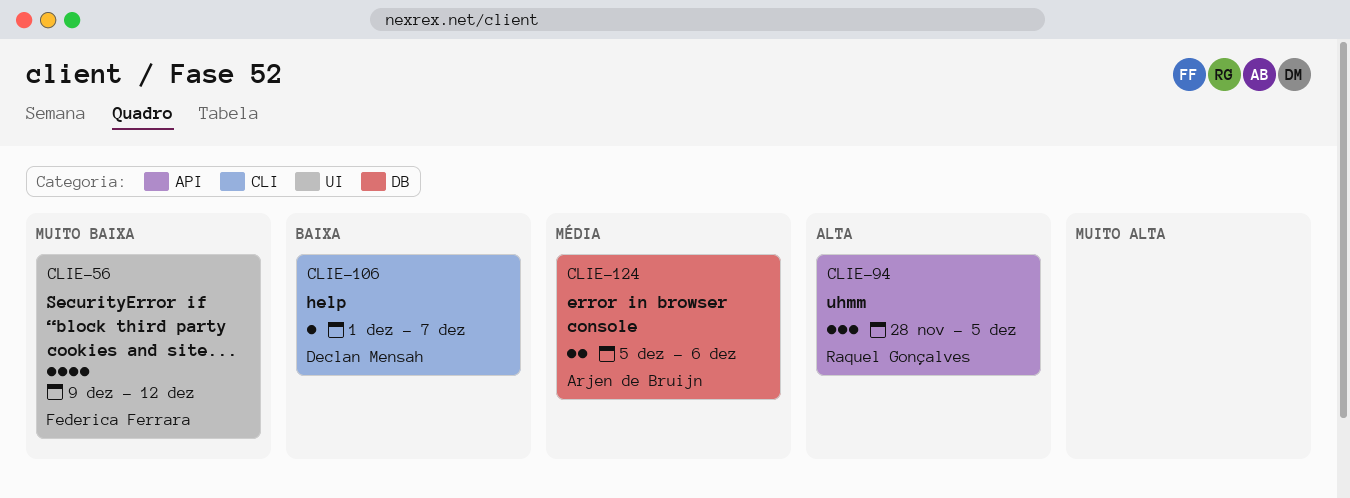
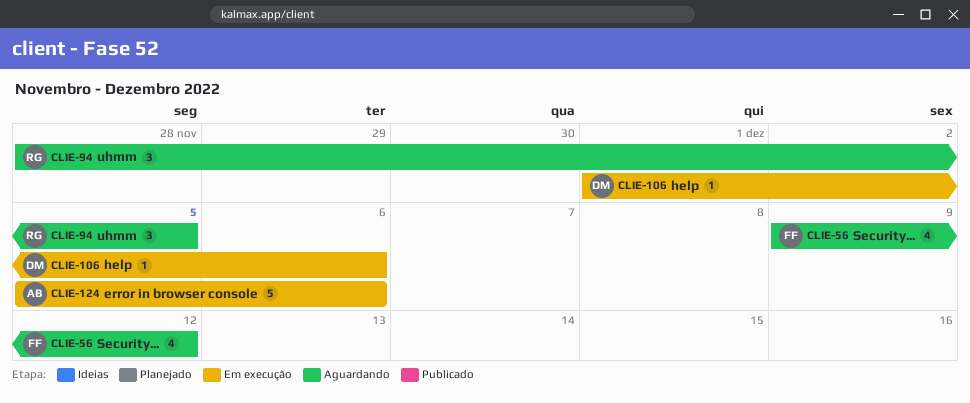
CLIE-106, due: Dec 7 -> Dec 6
CLIE-124, estimate: 2 -> 5

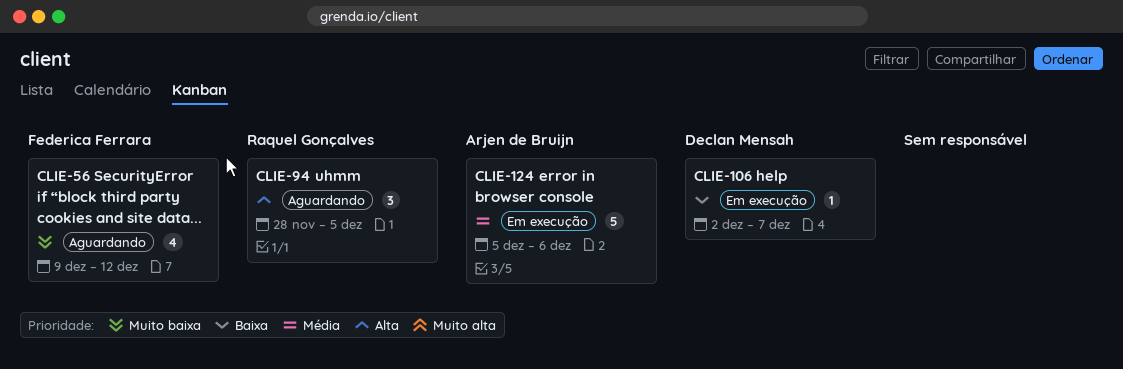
CLIE-106, start: Dec 1 -> Dec 2
CLIE-106, due: Dec 6 -> Dec 7

